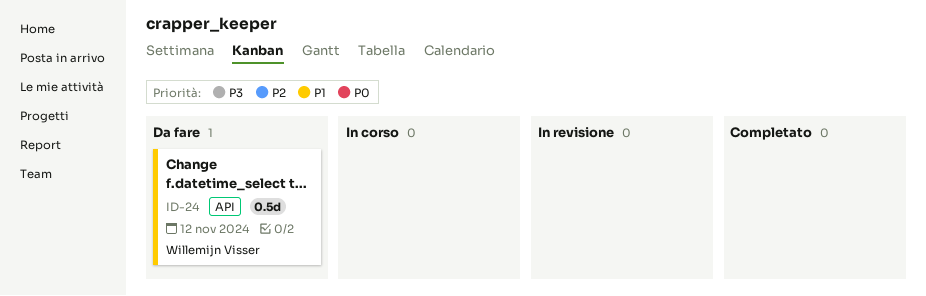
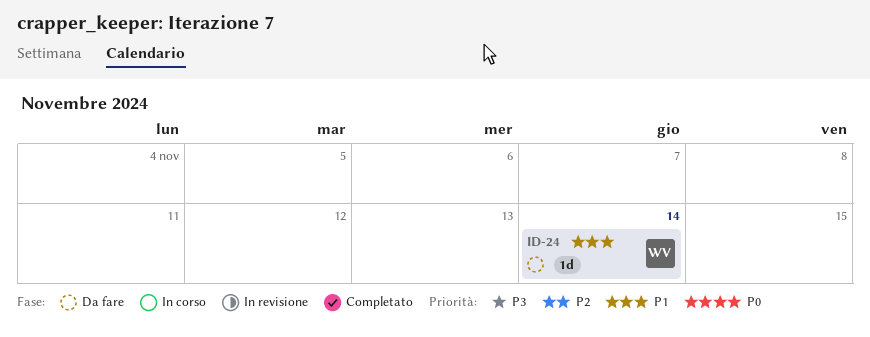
ID-24, estimate: 0.5d -> 1d
ID-24, due: Nov 12 -> Nov 14

